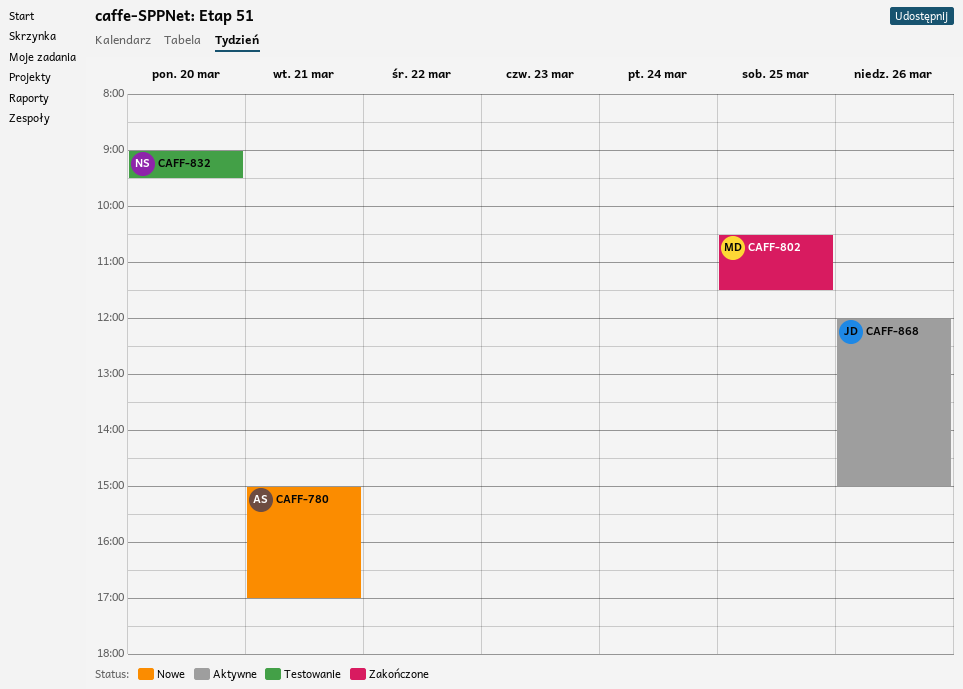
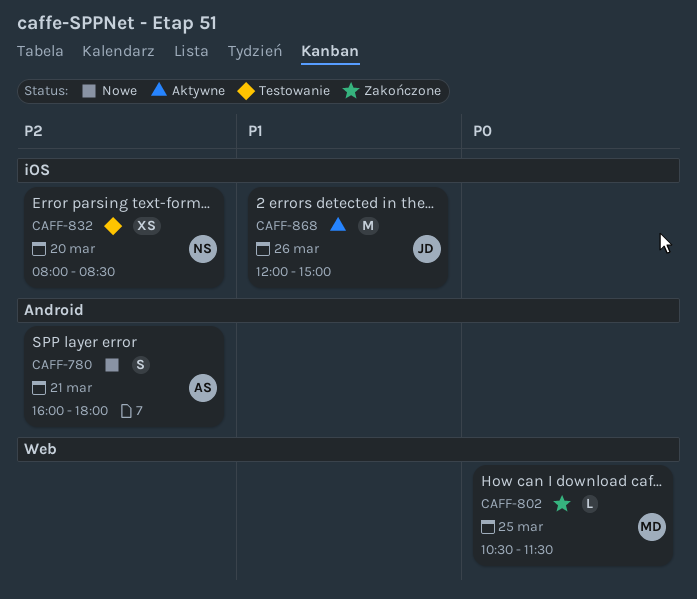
CAFF-780, begins: 15:00 -> 16:00
CAFF-780, ends: 17:00 -> 18:00
CAFF-832, begins: 09:00 -> 08:00
CAFF-832, ends: 09:30 -> 08:30

